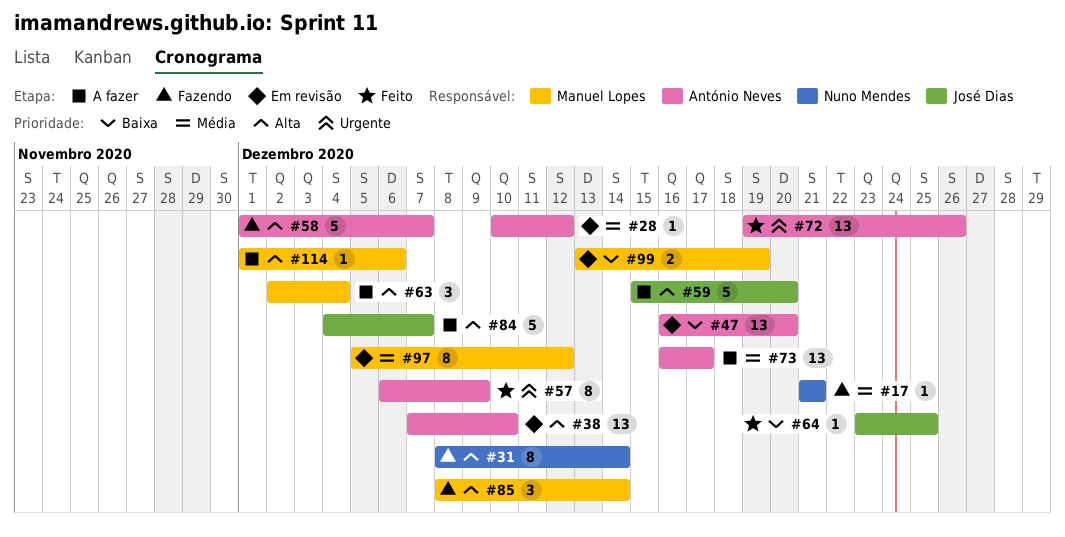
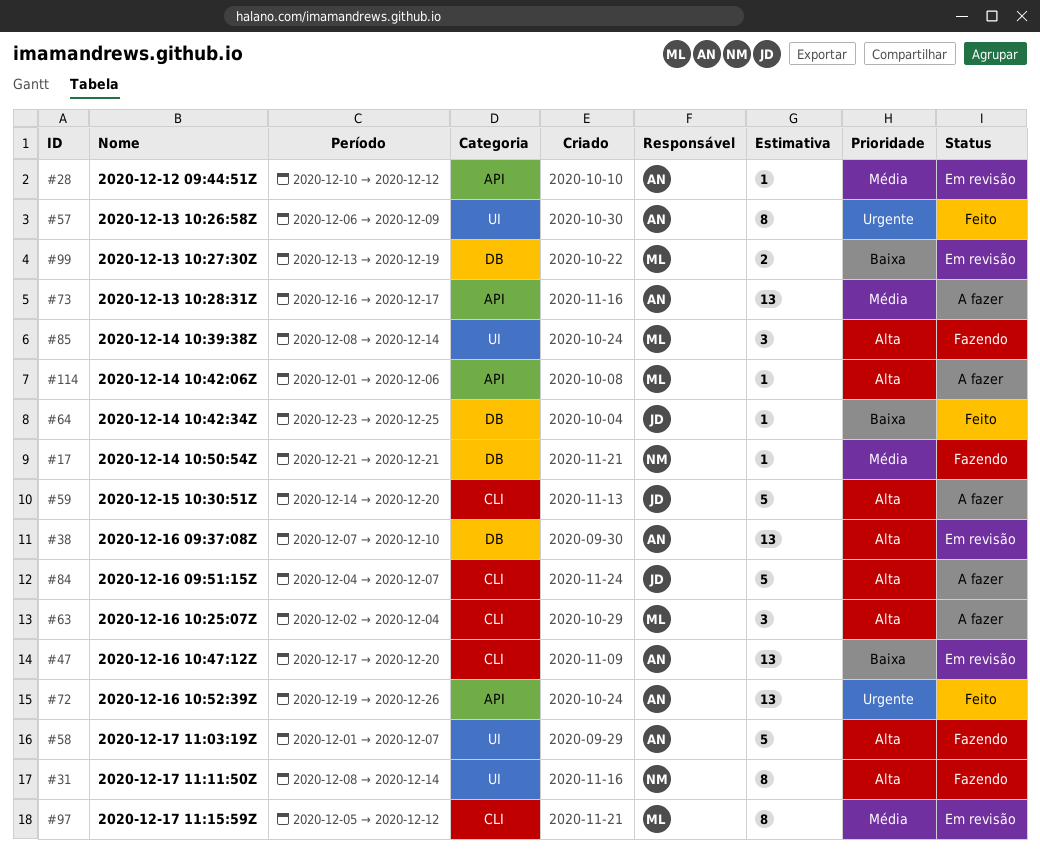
#47, start: Dec 16 -> Dec 17
#59, start: Dec 15 -> Dec 14

